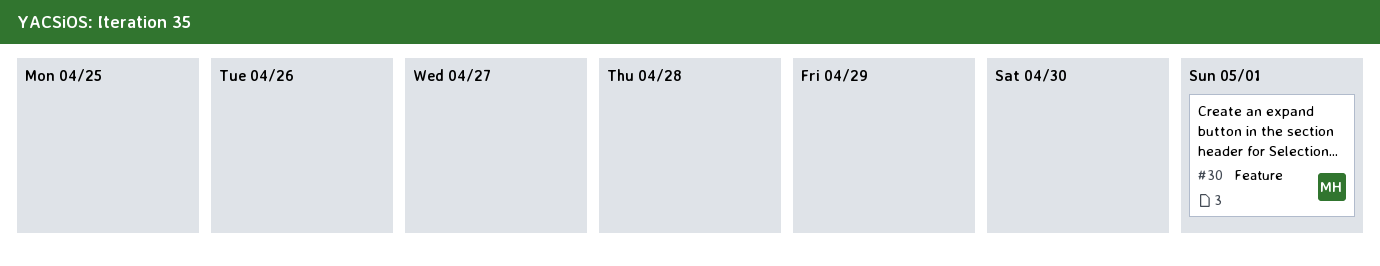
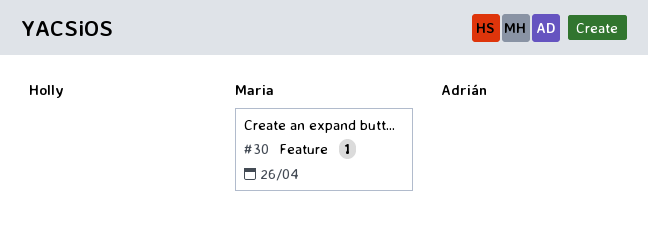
#30, due: May 1 -> Apr 26

